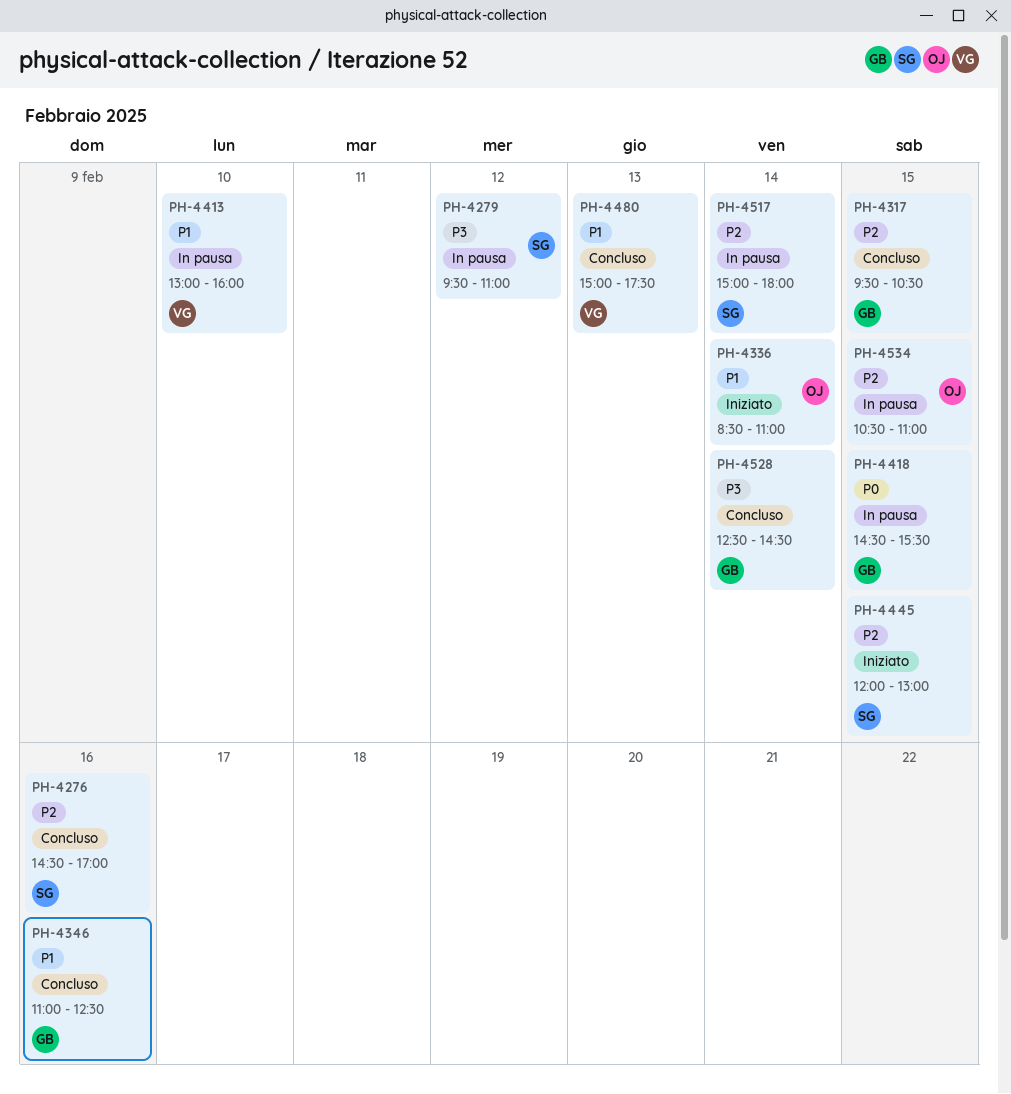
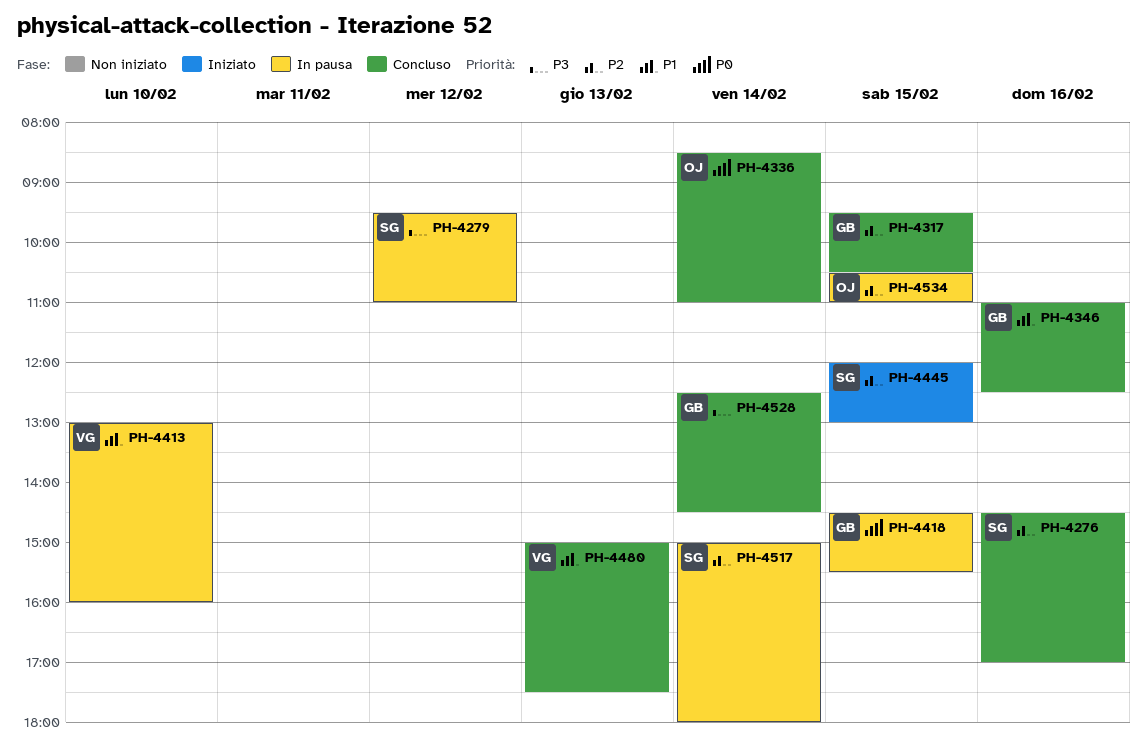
PH-4336, status: Iniziato -> Concluso
PH-4336, priority: P1 -> P0

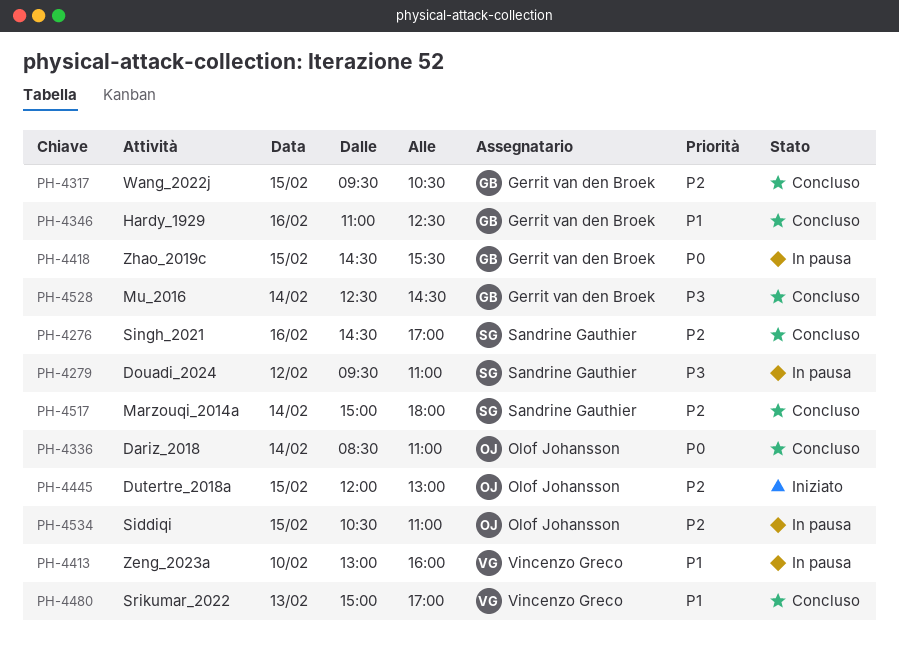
PH-4445, owner: Sandrine Gauthier -> Olof Johansson
PH-4480, ends: 17:30 -> 17:00
PH-4517, status: In pausa -> Concluso

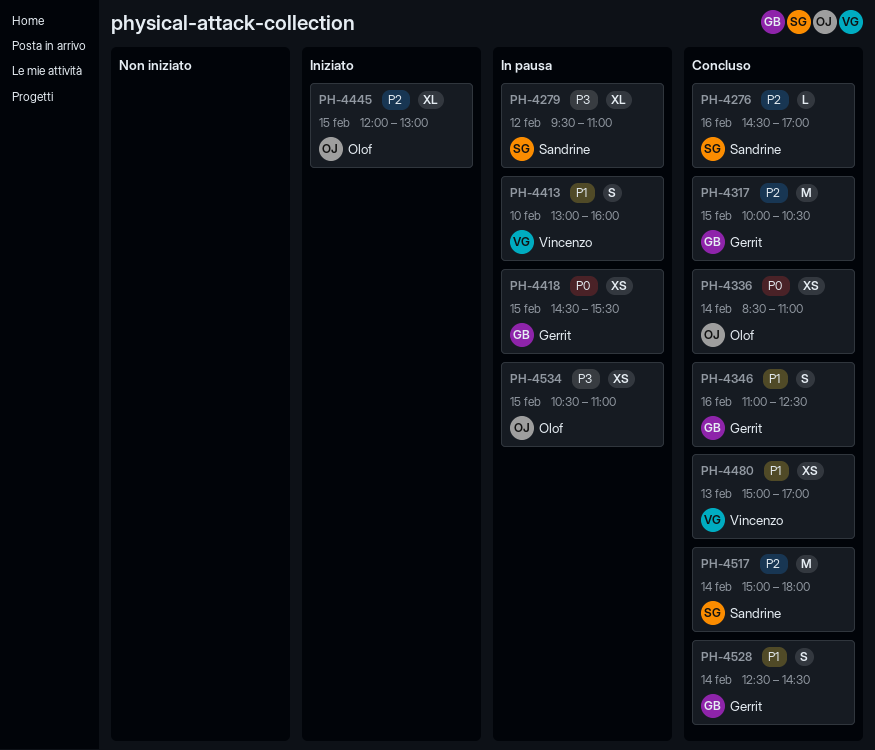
PH-4317, begins: 09:30 -> 10:00
PH-4528, priority: P3 -> P1
PH-4534, priority: P2 -> P3

